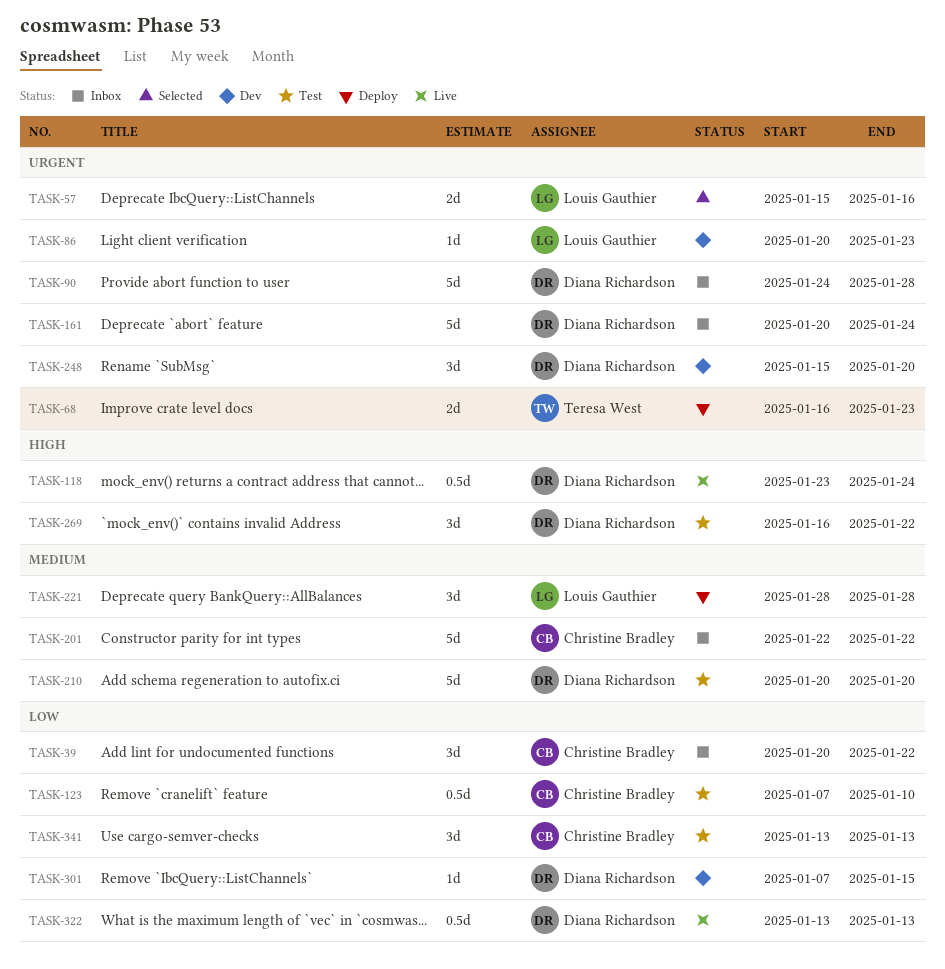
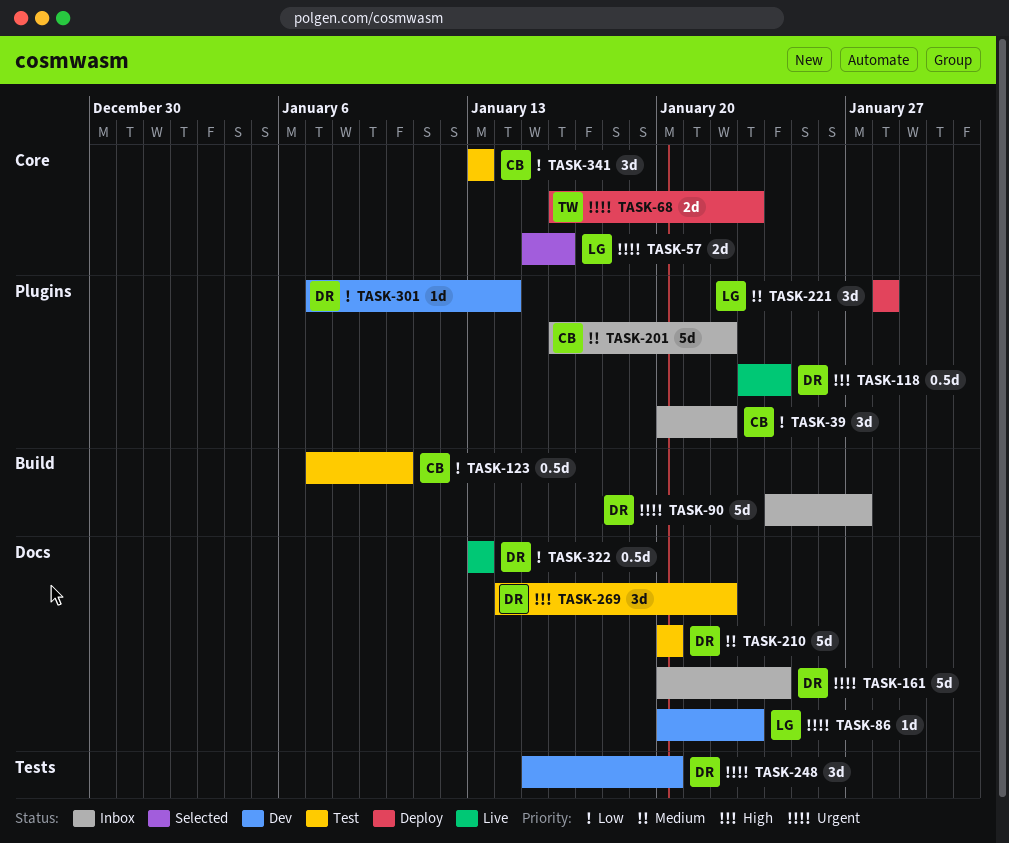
TASK-90, due: Jan 28 -> Jan 27
TASK-201, start: Jan 22 -> Jan 16
TASK-269, start: Jan 16 -> Jan 14
TASK-301, due: Jan 15 -> Jan 14

